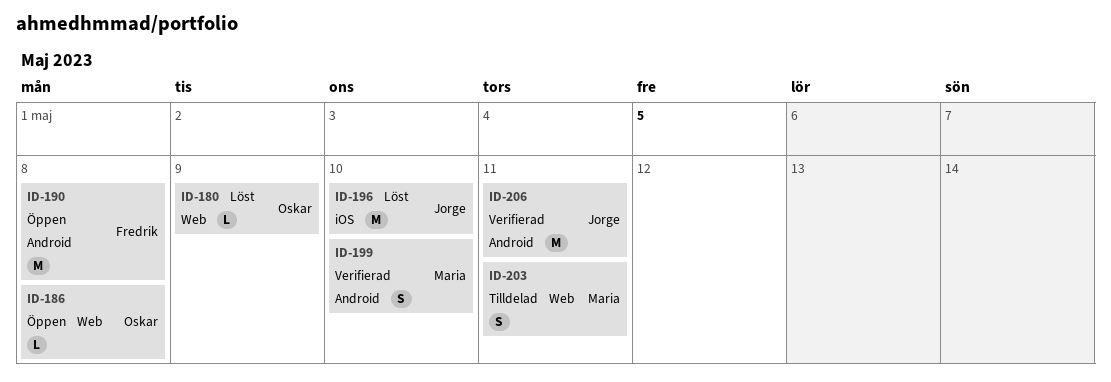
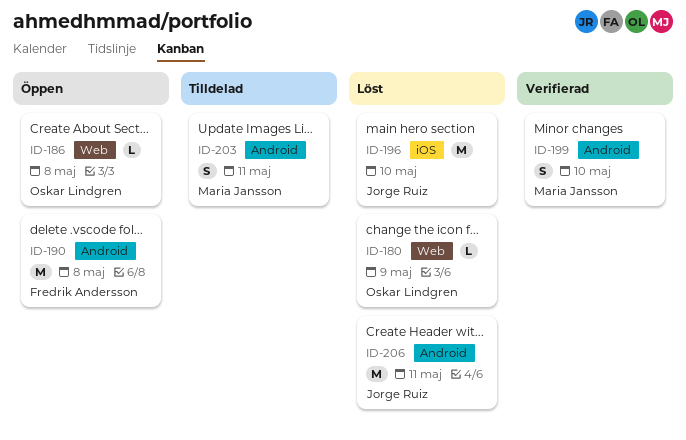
ID-203, label: Web -> Android
ID-206, status: Verifierad -> Löst

